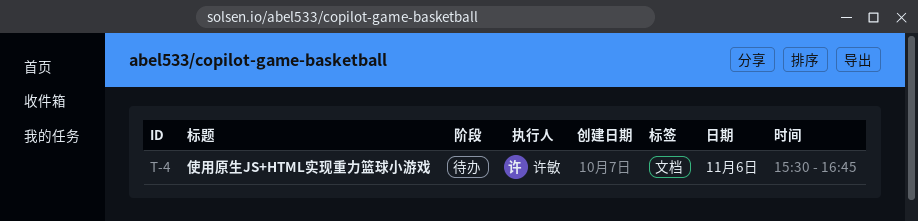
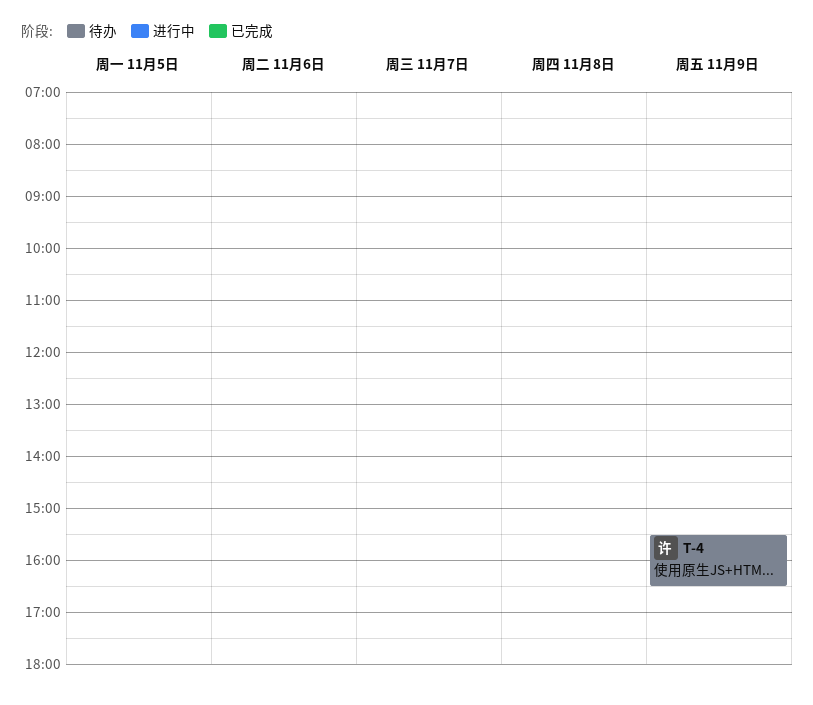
T-4, day: Nov 6 -> Nov 9
T-4, ends: 16:45 -> 16:30

